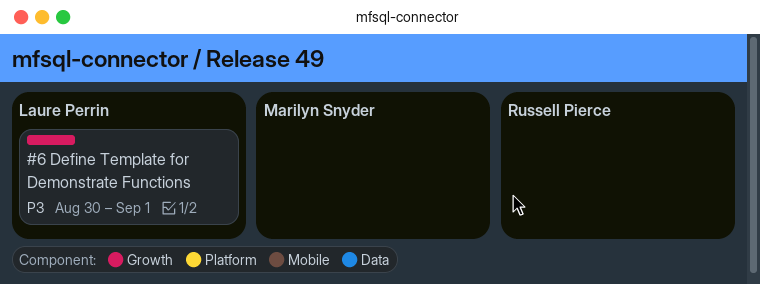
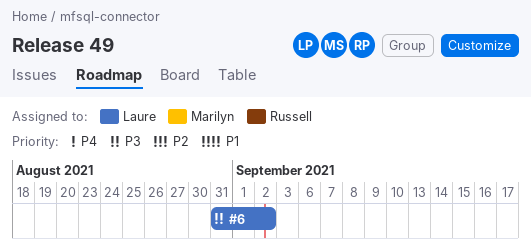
#6, start: Aug 30 -> Aug 31
#6, due: Sep 1 -> Sep 2

